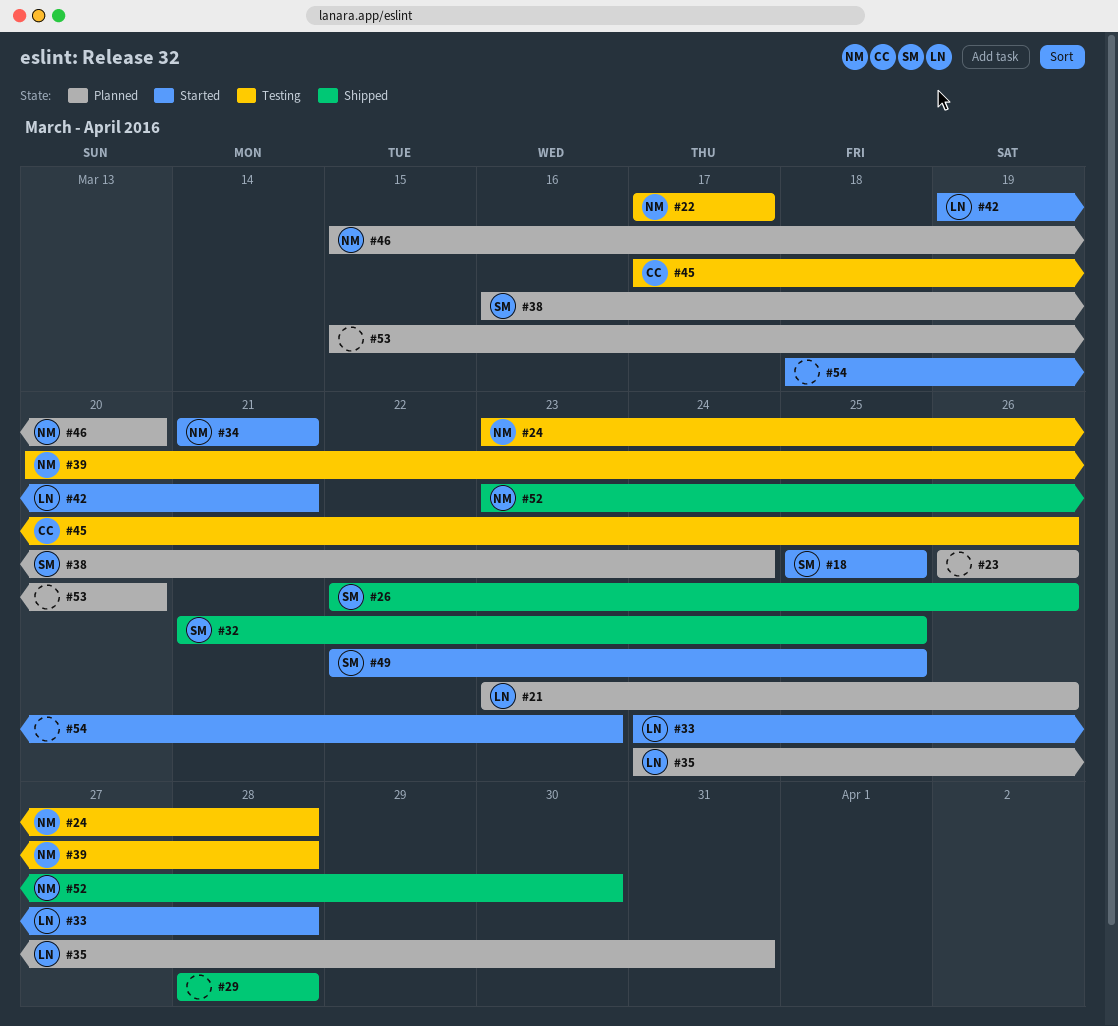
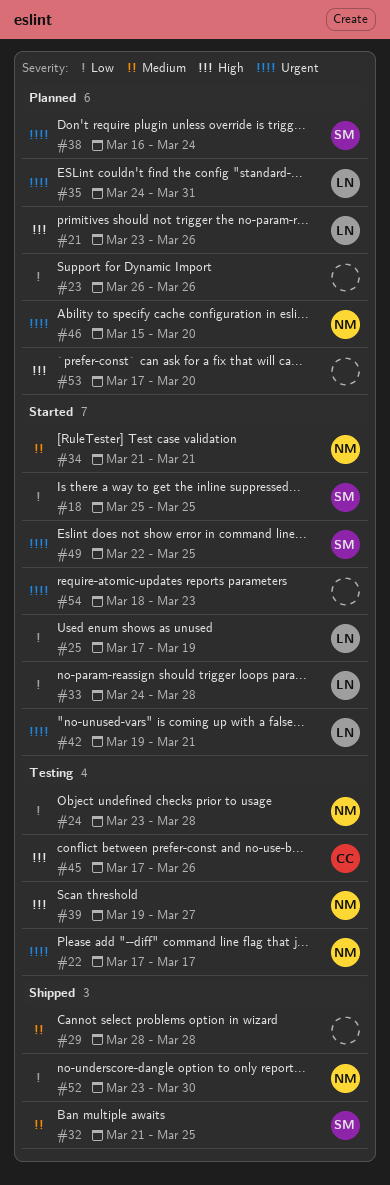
#25: none -> present
#26: present -> none
#39, start: Mar 20 -> Mar 19
#39, due: Mar 28 -> Mar 27
#53, start: Mar 15 -> Mar 17

